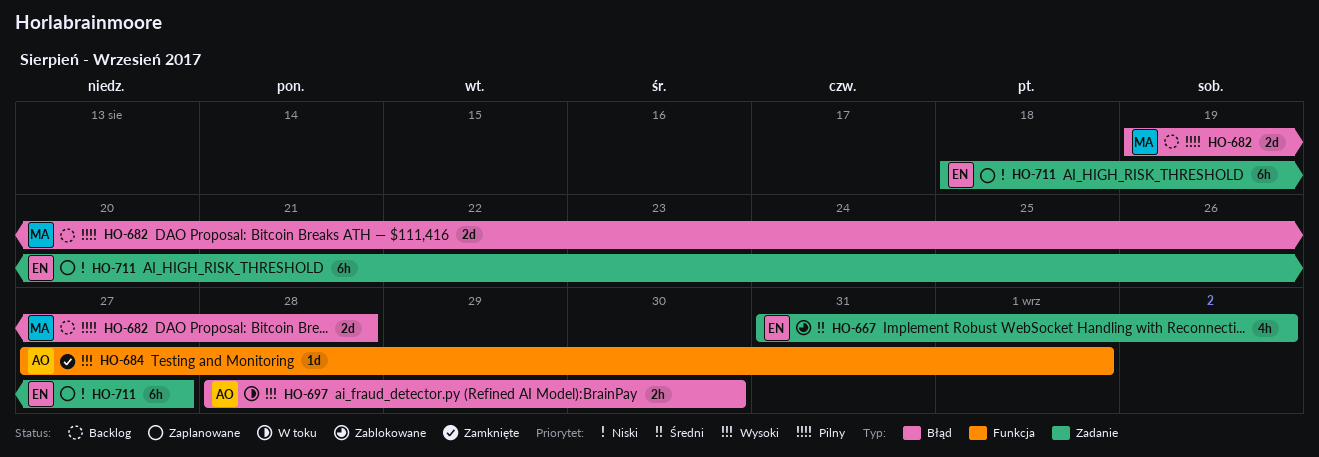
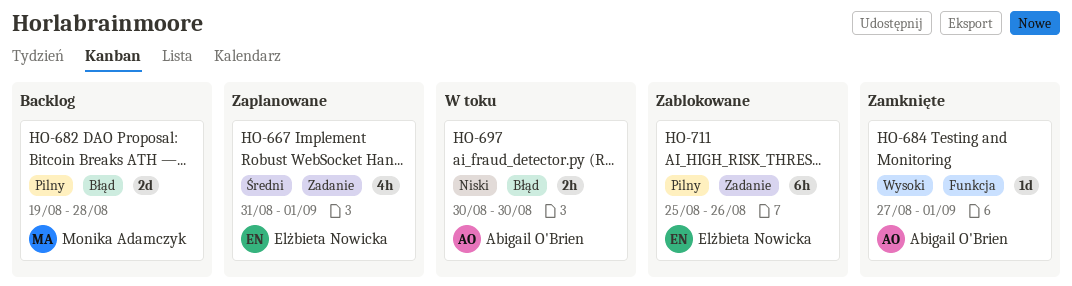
HO-667, status: Zablokowane -> Zaplanowane
HO-667, due: Sep 2 -> Sep 1
HO-697, priority: Wysoki -> Niski
HO-697, start: Aug 28 -> Aug 30
HO-711, status: Zaplanowane -> Zablokowane
HO-711, priority: Niski -> Pilny
HO-711, start: Aug 18 -> Aug 25
HO-711, due: Aug 27 -> Aug 26

